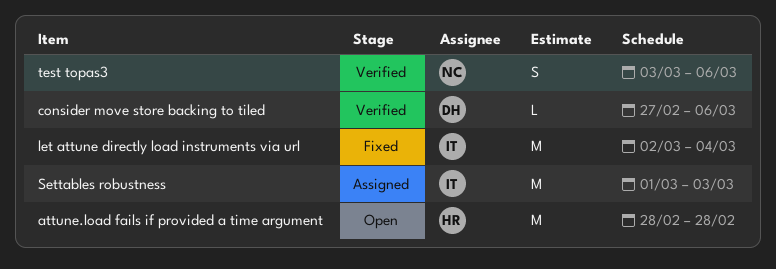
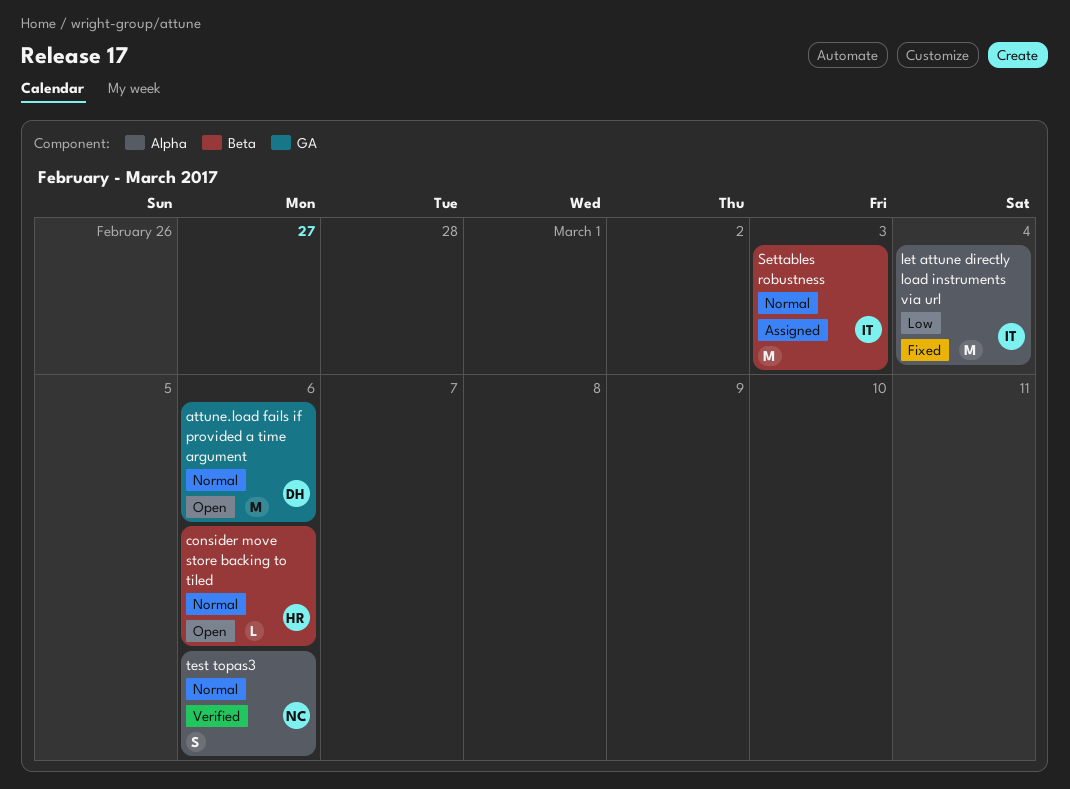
attune.load fails if provided a time argument, owner: HR -> DH
attune.load fails if provided a time argument, due: Feb 28 -> Mar 6
consider move store backing to tiled, status: Verified -> Open
consider move store backing to tiled, owner: DH -> HR

